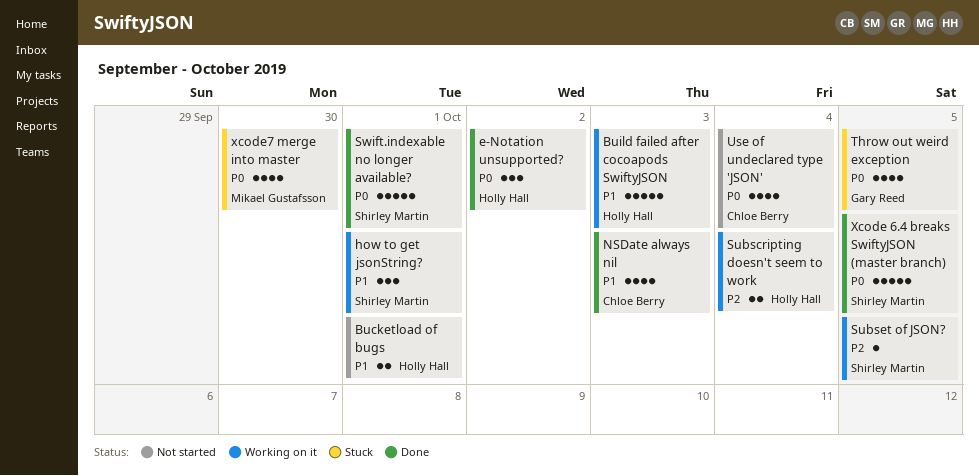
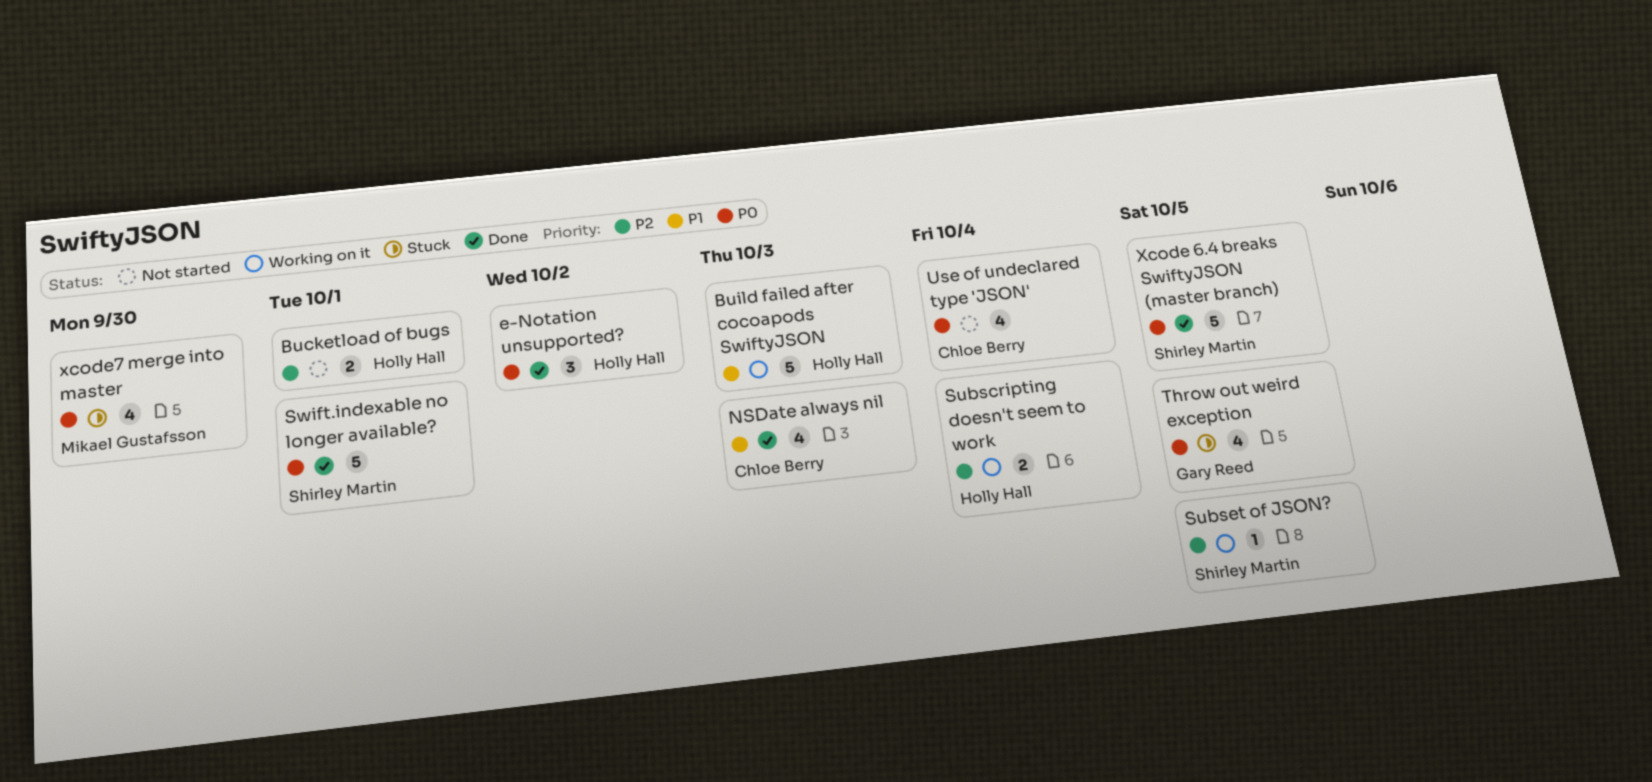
Bucketload of bugs, priority: P1 -> P2
how to get jsonString?: present -> none

